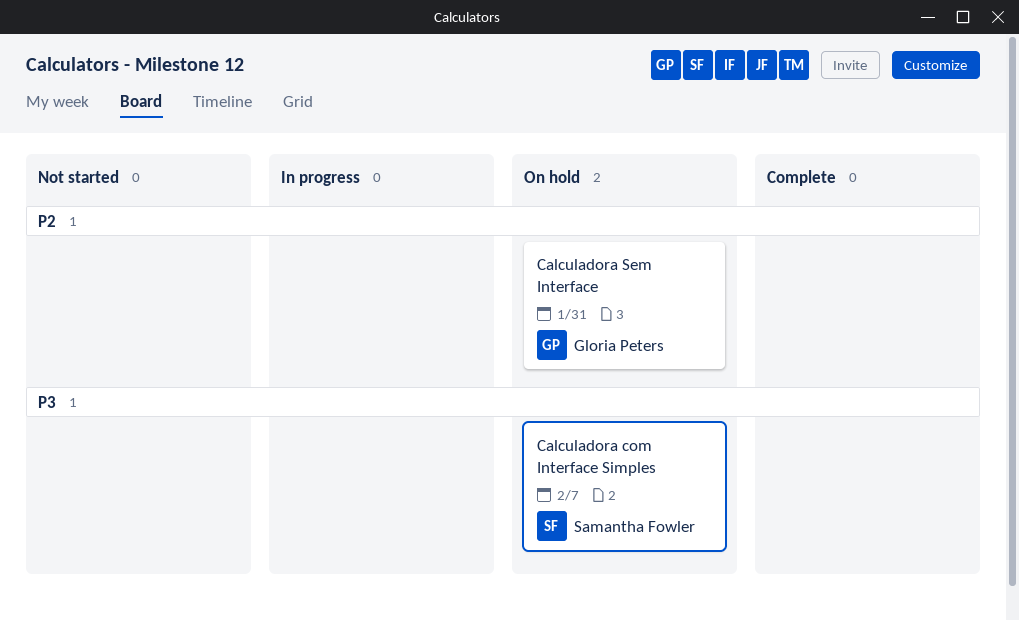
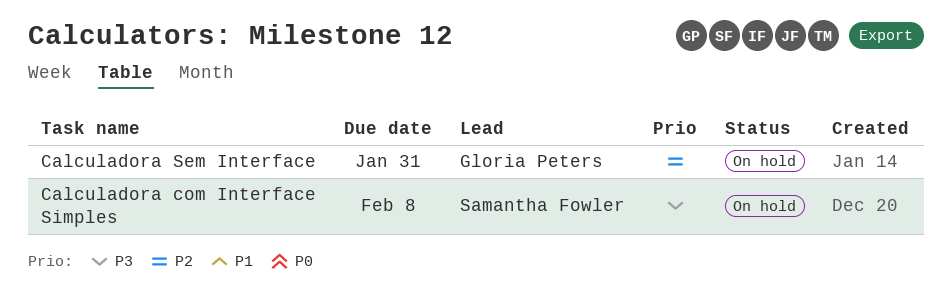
Calculadora com Interface Simples, due: Feb 7 -> Feb 8

